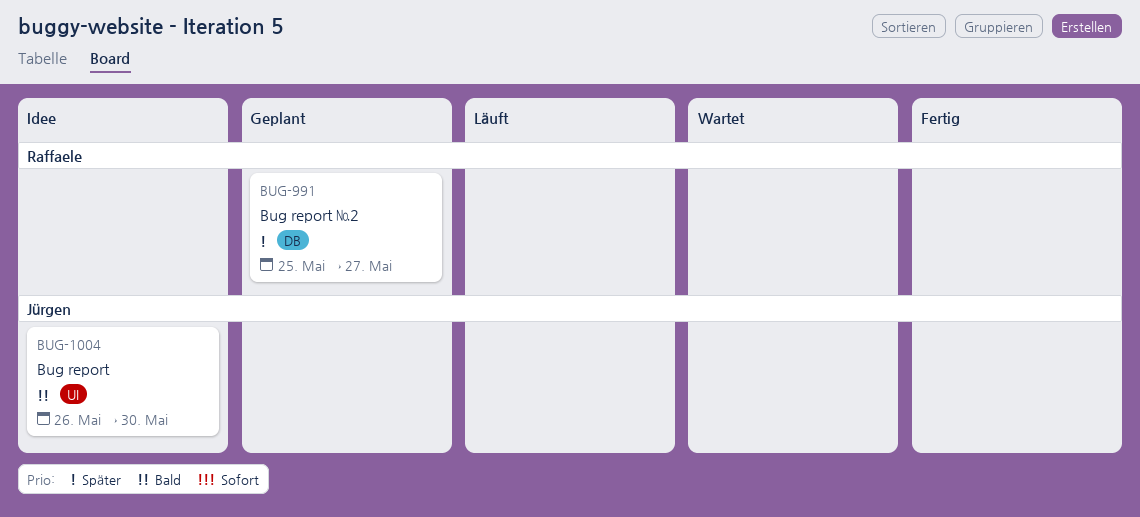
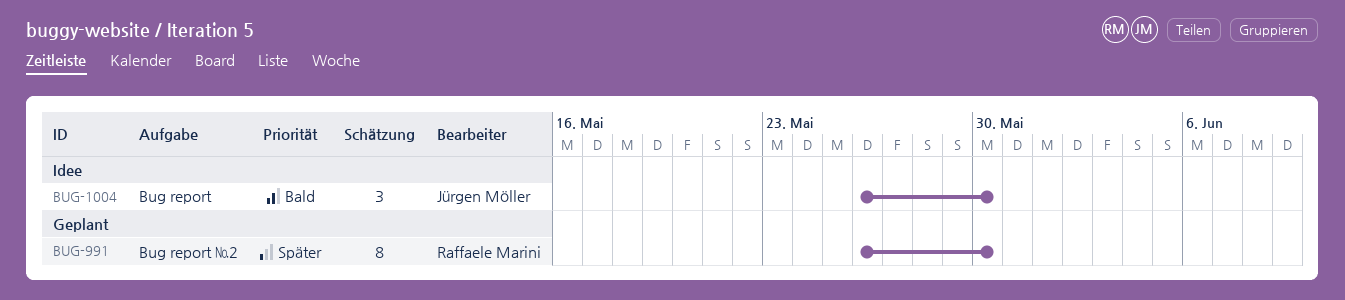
BUG-991, start: May 25 -> May 26
BUG-991, due: May 27 -> May 30

